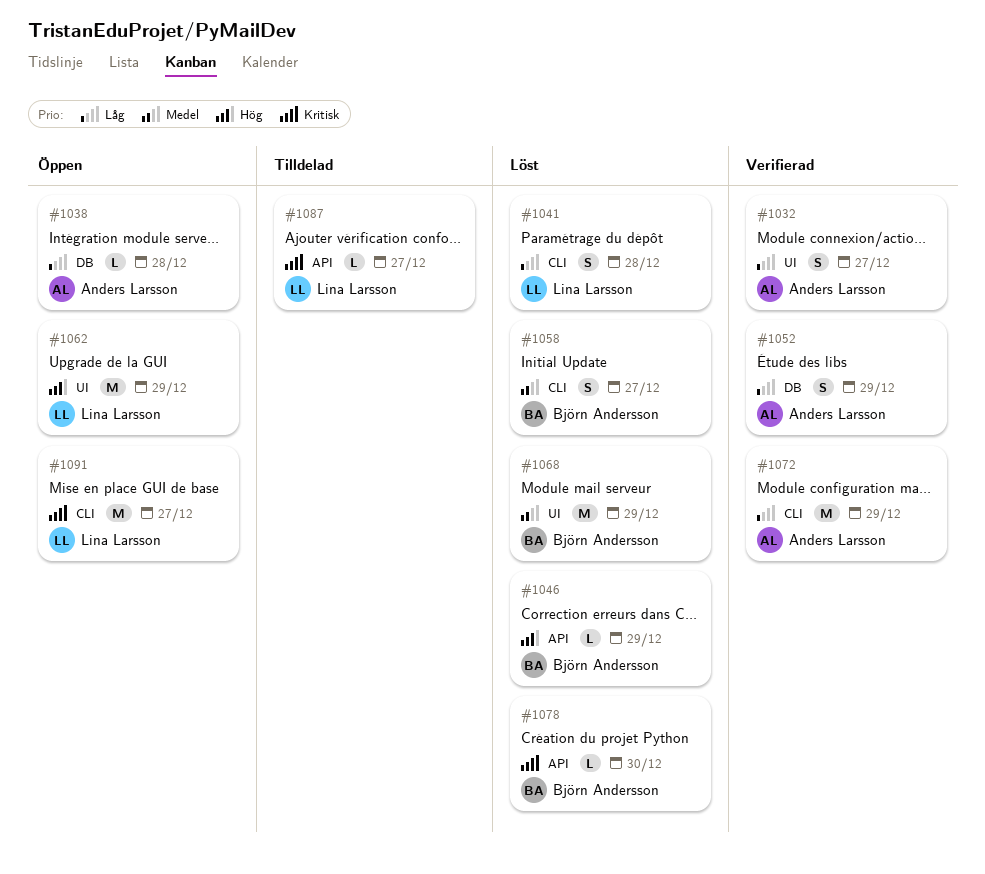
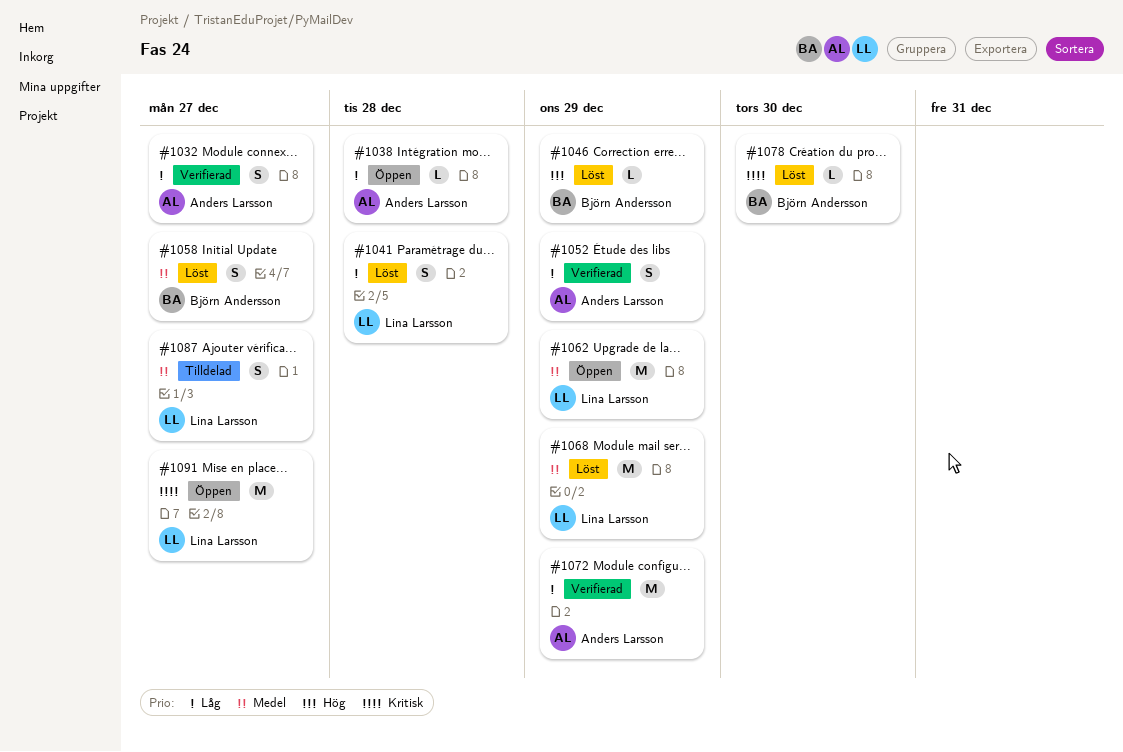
#1062, priority: Hög -> Medel
#1068, owner: Björn Andersson -> Lina Larsson
#1087, priority: Kritisk -> Medel
#1087, estimate: L -> S

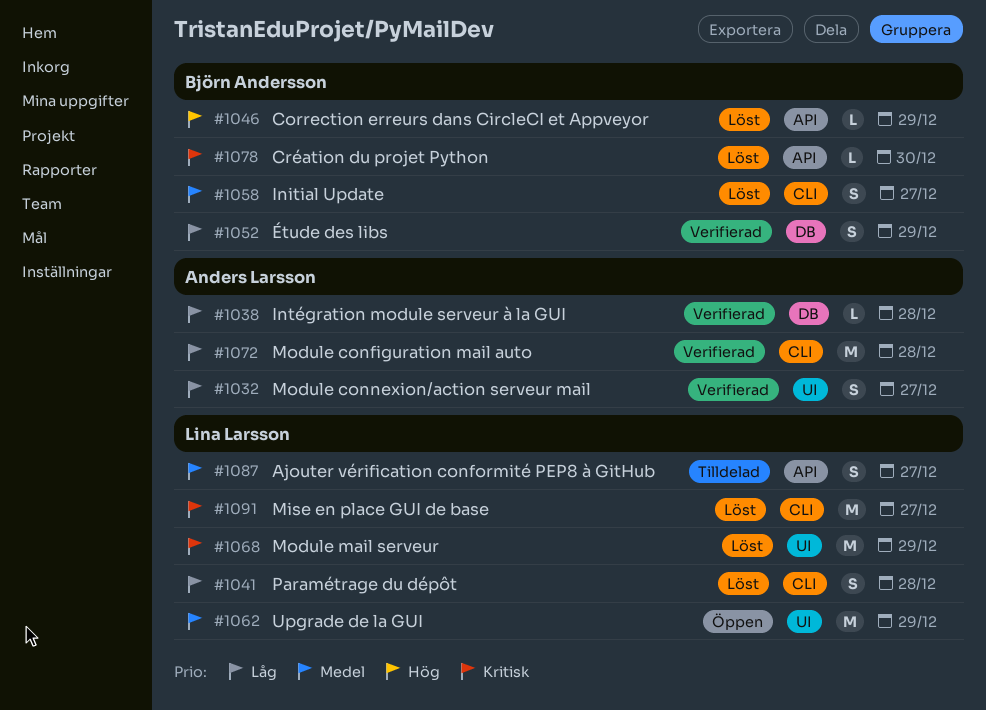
#1038, status: Öppen -> Verifierad
#1052, owner: Anders Larsson -> Björn Andersson
#1068, priority: Medel -> Kritisk
#1072, due: Dec 29 -> Dec 28
#1091, status: Öppen -> Löst

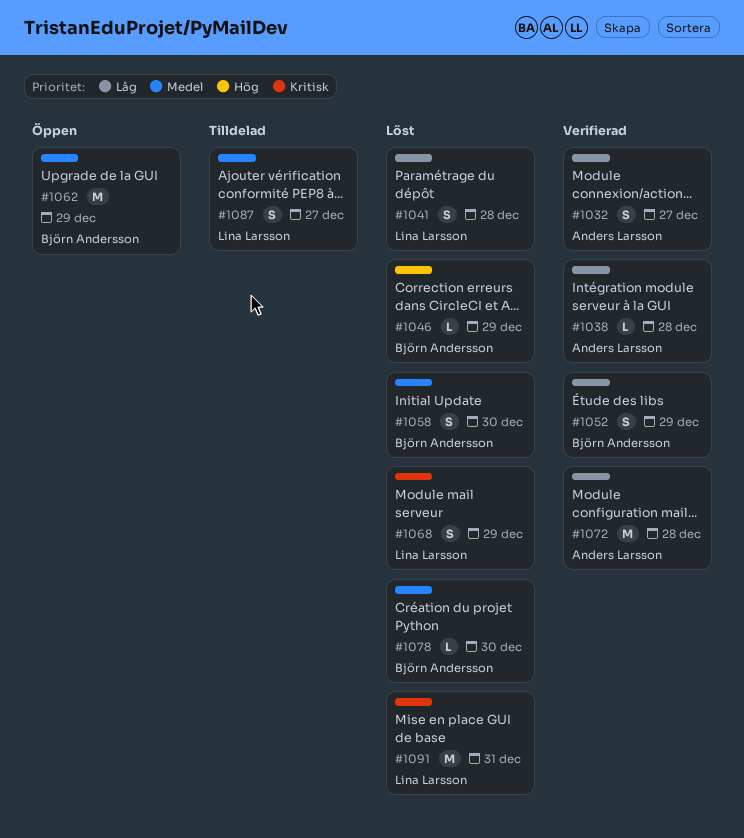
#1058, due: Dec 27 -> Dec 30
#1062, owner: Lina Larsson -> Björn Andersson
#1068, estimate: M -> S
#1078, priority: Kritisk -> Medel
#1091, due: Dec 27 -> Dec 31

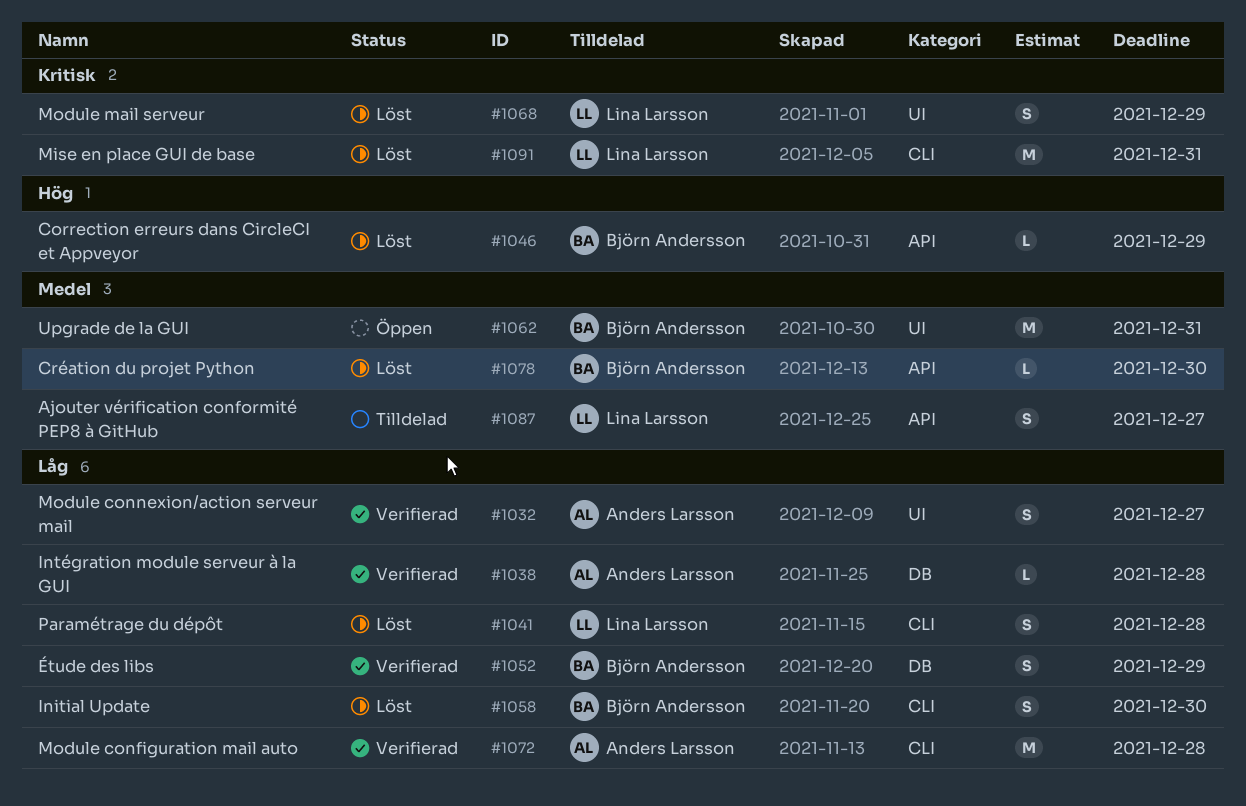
#1058, priority: Medel -> Låg
#1062, due: Dec 29 -> Dec 31

